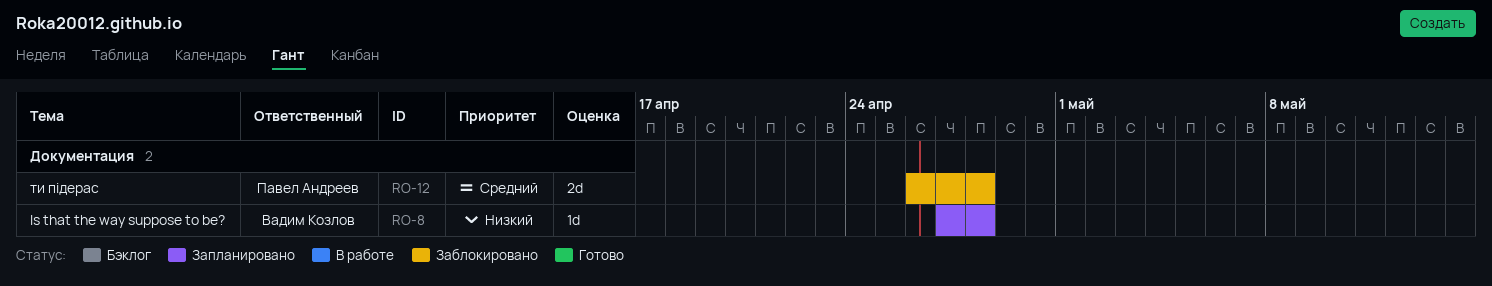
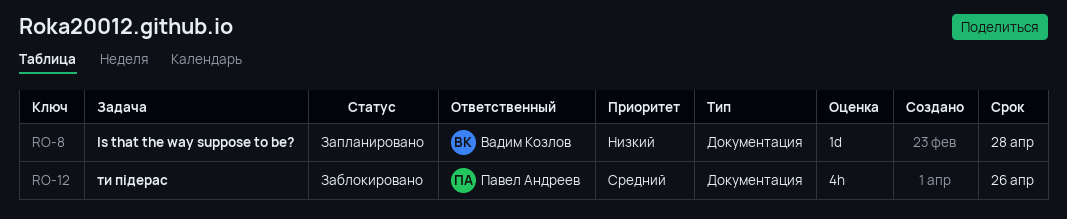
RO-12, estimate: 2d -> 4h
RO-12, due: Apr 28 -> Apr 26

